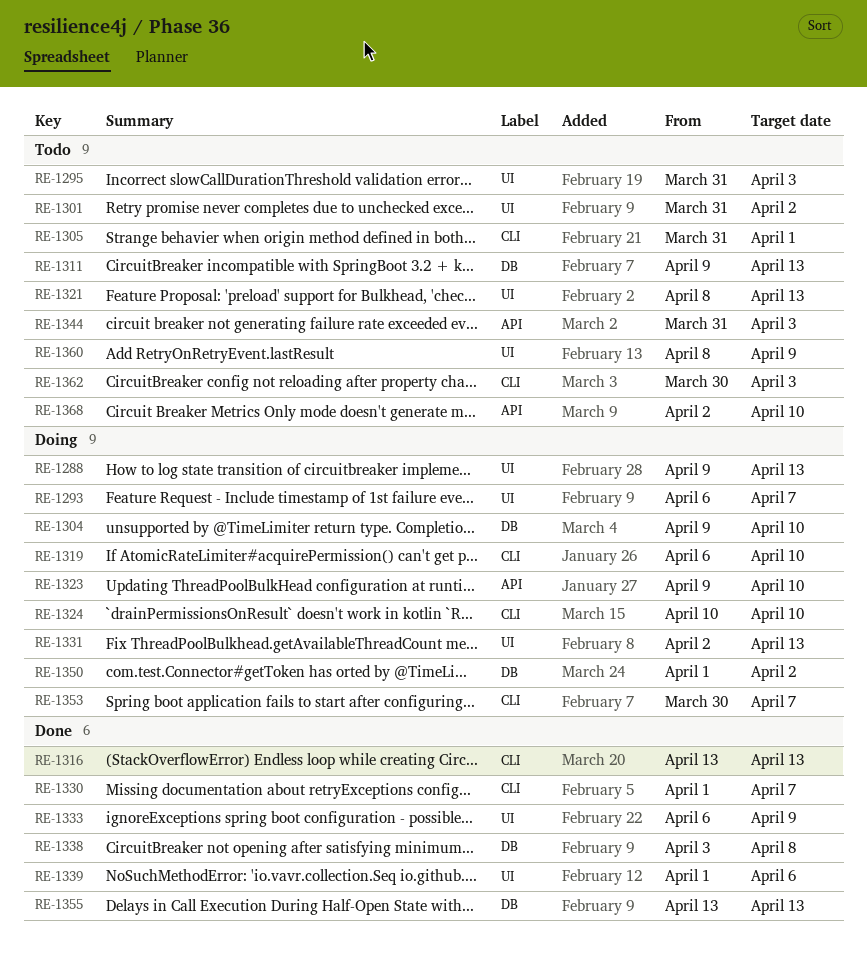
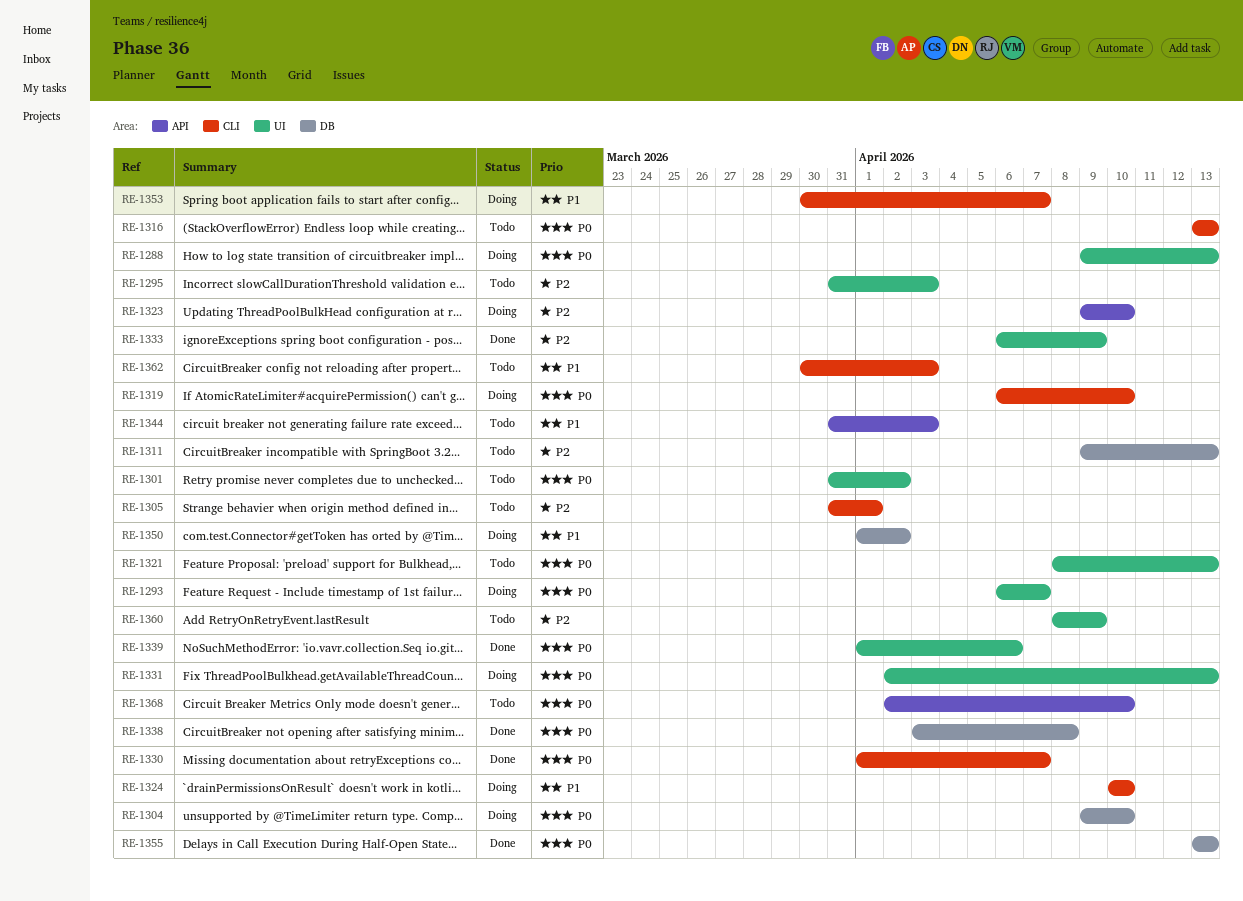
RE-1316, status: Done -> Todo

